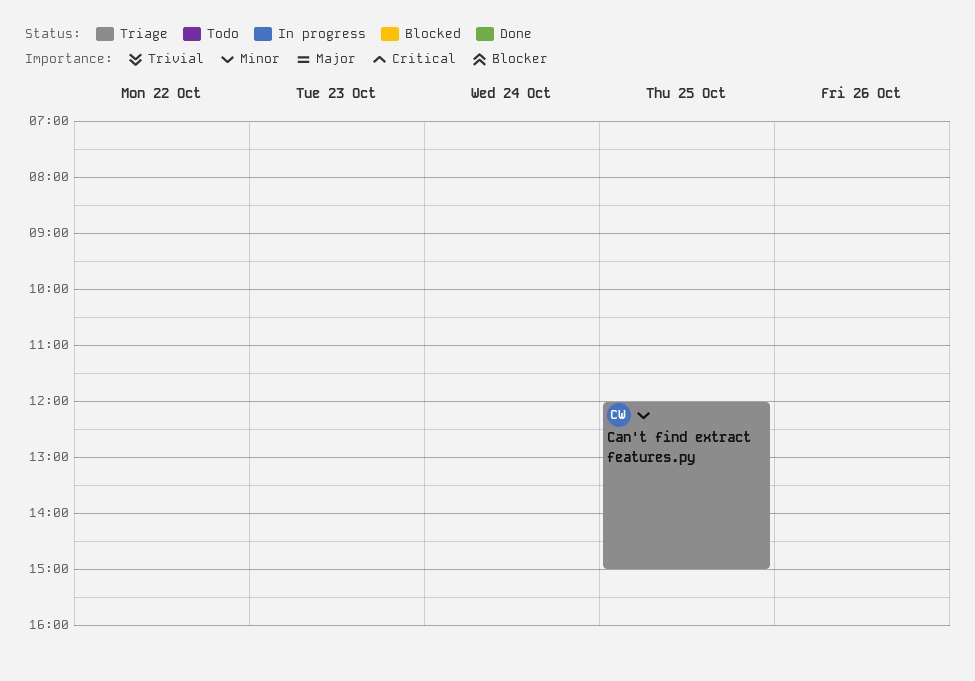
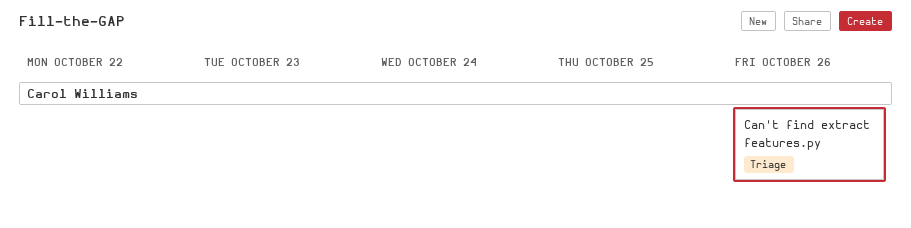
Can't find extract features.py, day: Oct 25 -> Oct 26

